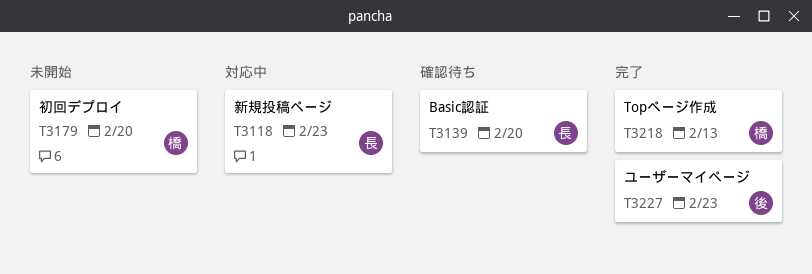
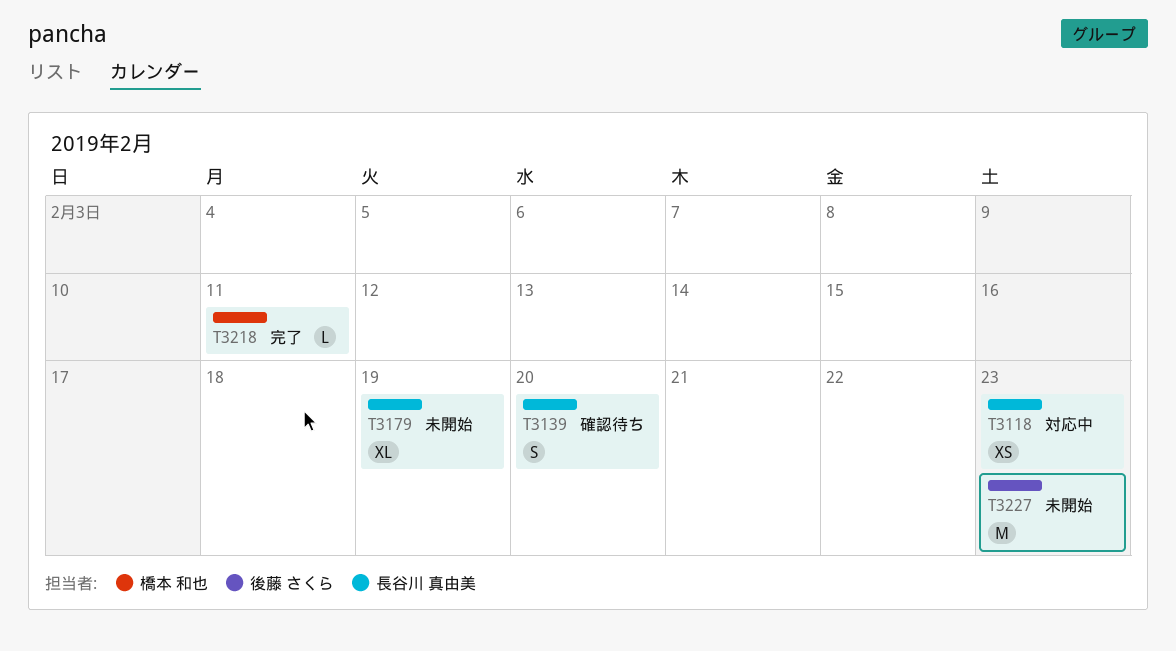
T3179, owner: 橋本 和也 -> 長谷川 真由美
T3179, due: Feb 20 -> Feb 19
T3218, due: Feb 13 -> Feb 11
T3227, status: 完了 -> 未開始

